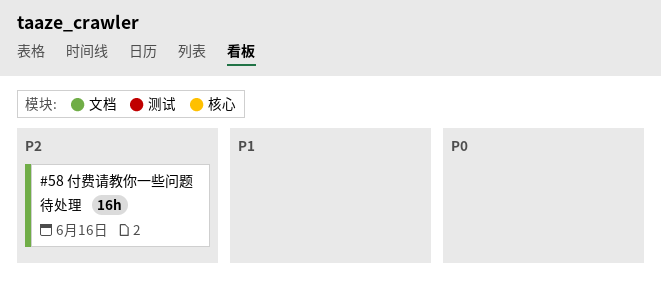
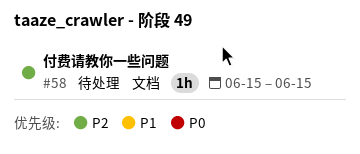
#58, estimate: 16h -> 1h
#58, due: Jun 16 -> Jun 15

